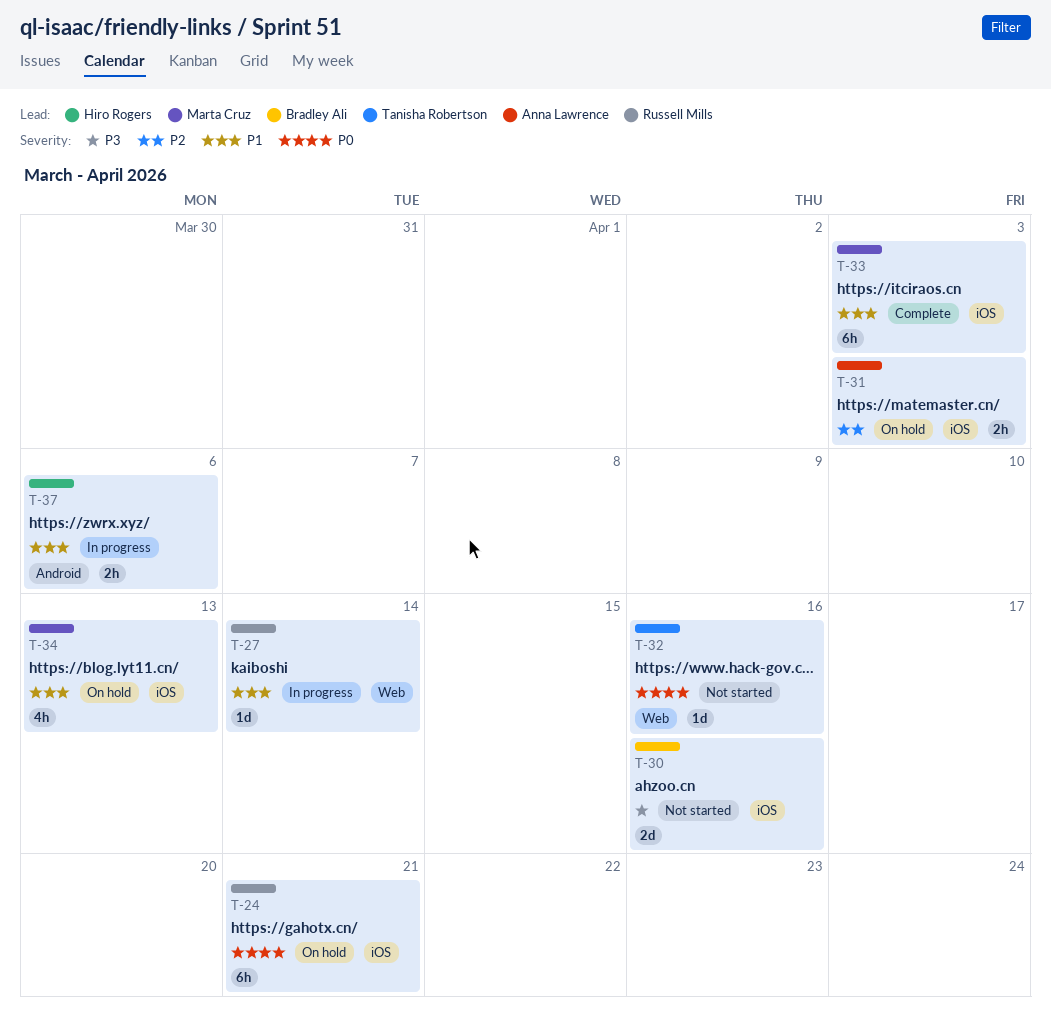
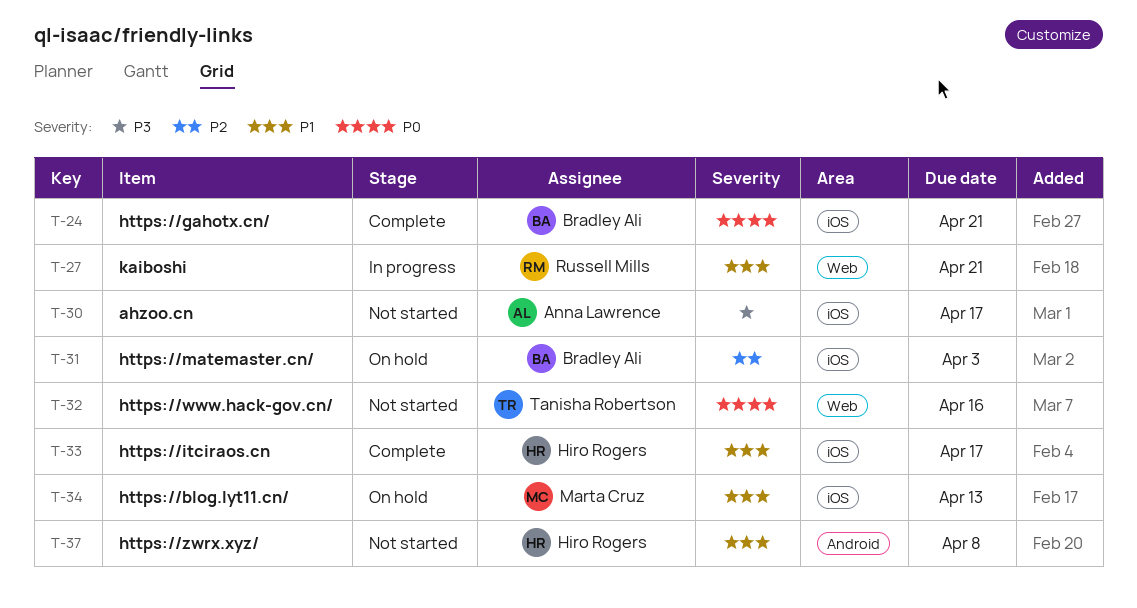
T-24, status: On hold -> Complete
T-24, owner: Russell Mills -> Bradley Ali
T-27, due: Apr 14 -> Apr 21
T-30, owner: Bradley Ali -> Anna Lawrence
T-30, due: Apr 16 -> Apr 17
T-31, owner: Anna Lawrence -> Bradley Ali
T-33, owner: Marta Cruz -> Hiro Rogers
T-33, due: Apr 3 -> Apr 17
T-37, status: In progress -> Not started
T-37, due: Apr 6 -> Apr 8

